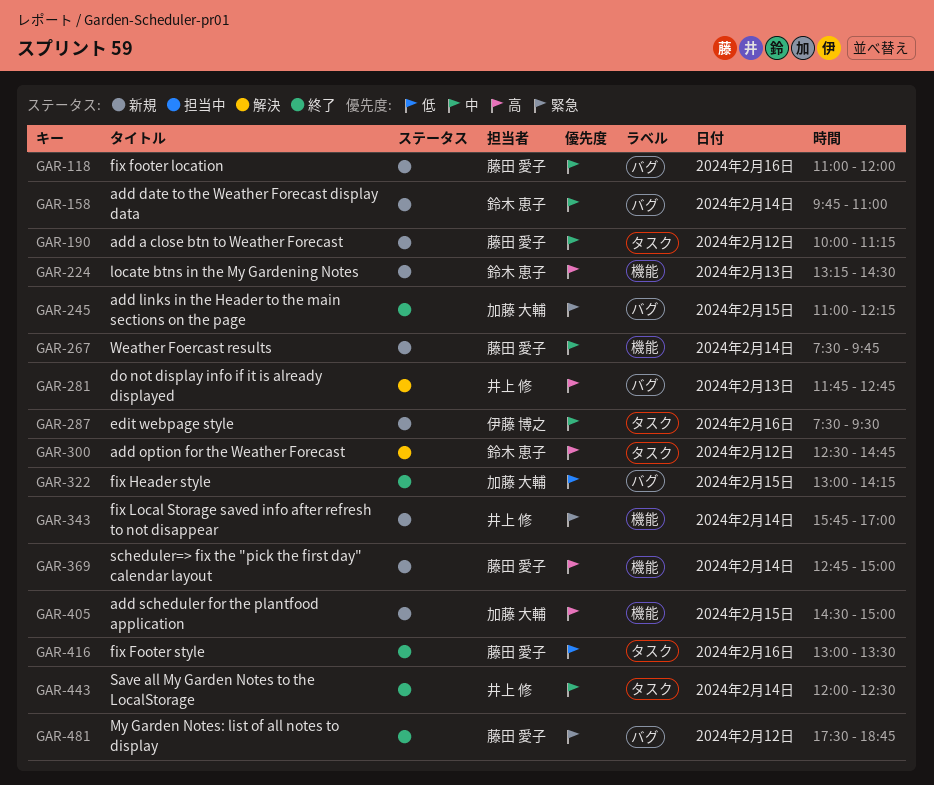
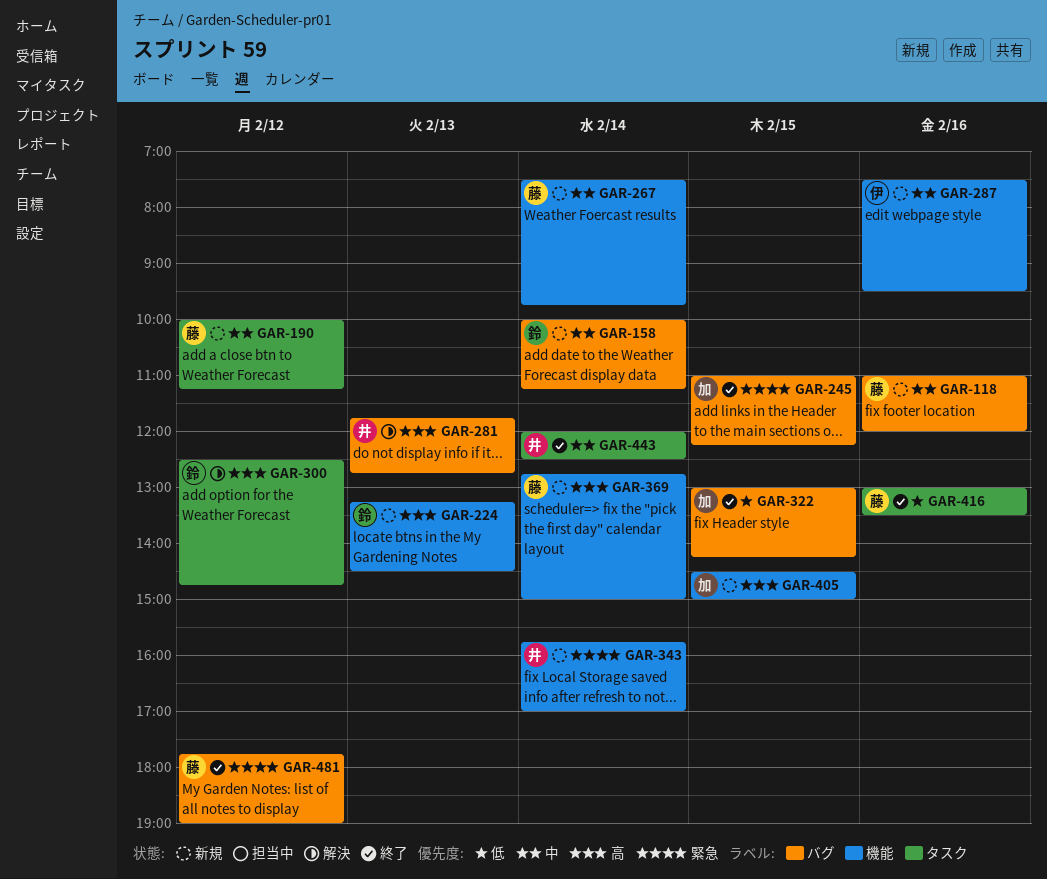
GAR-158, begins: 09:45 -> 10:00
GAR-158, ends: 11:00 -> 11:15
GAR-287, label: タスク -> 機能
GAR-481, begins: 17:30 -> 17:45
GAR-481, ends: 18:45 -> 19:00

